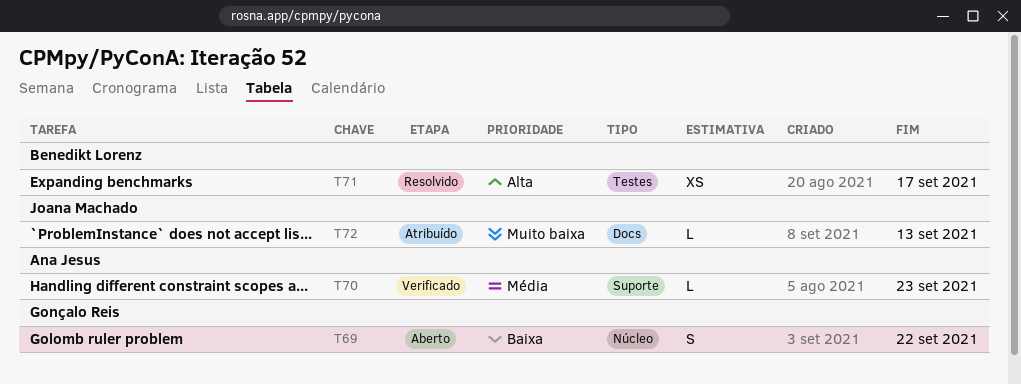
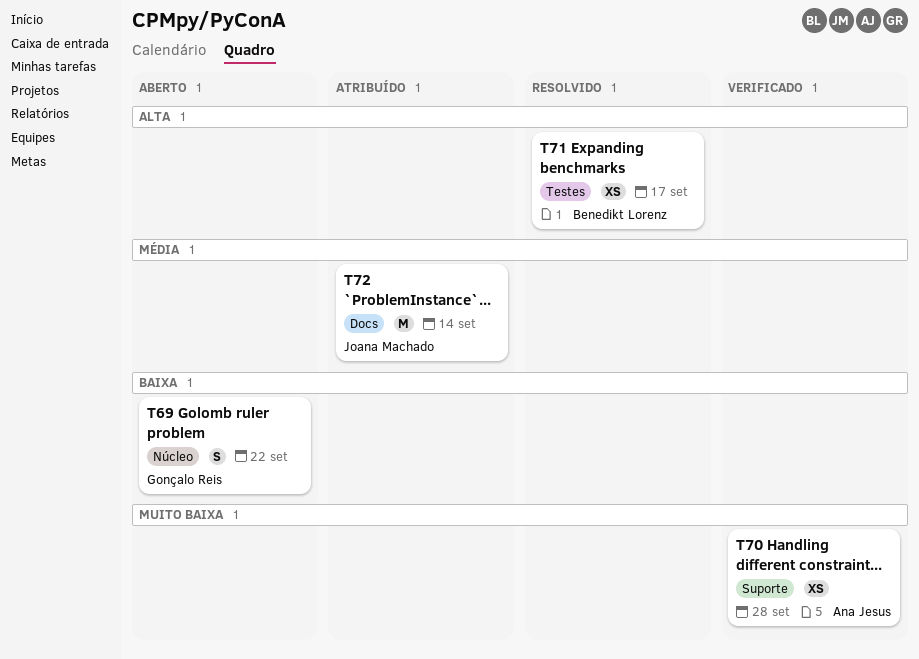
T70, priority: Média -> Muito baixa
T70, estimate: L -> XS
T70, due: Sep 23 -> Sep 28
T72, priority: Muito baixa -> Média
T72, estimate: L -> M
T72, due: Sep 13 -> Sep 14

